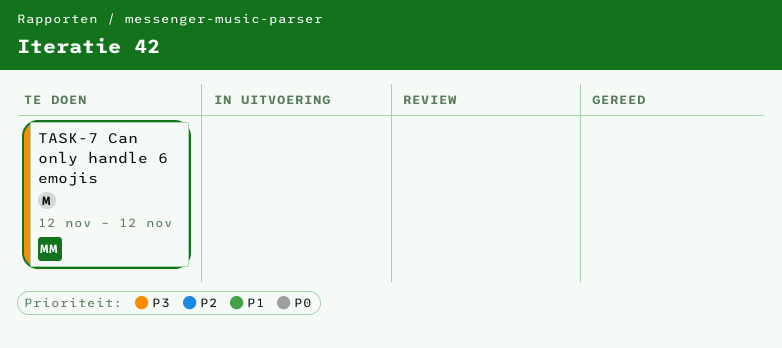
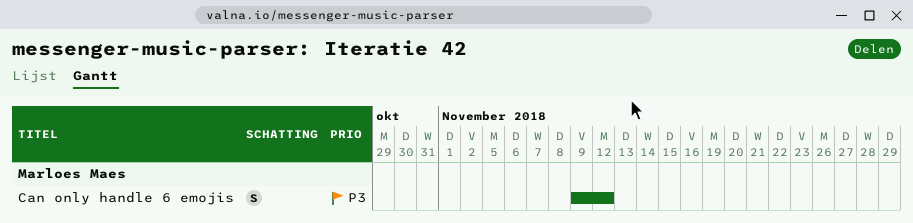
Can only handle 6 emojis, estimate: M -> S
Can only handle 6 emojis, start: Nov 12 -> Nov 9

